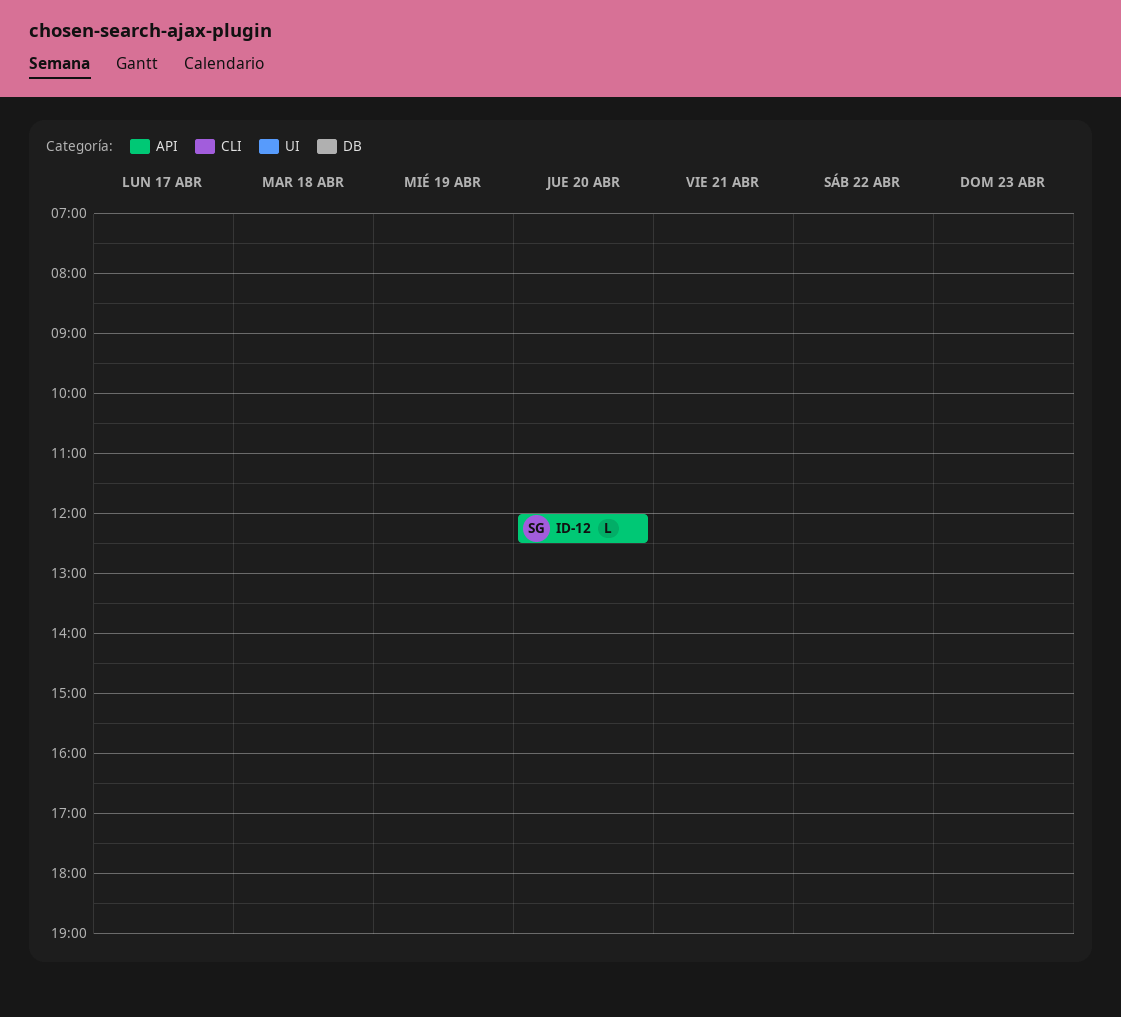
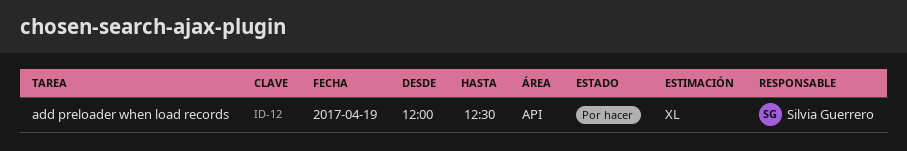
ID-12, estimate: L -> XL
ID-12, day: Apr 20 -> Apr 19

